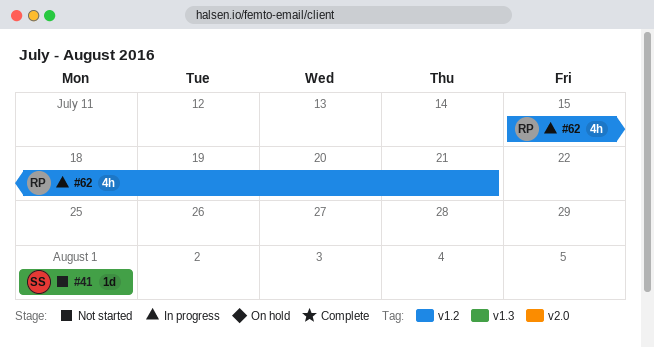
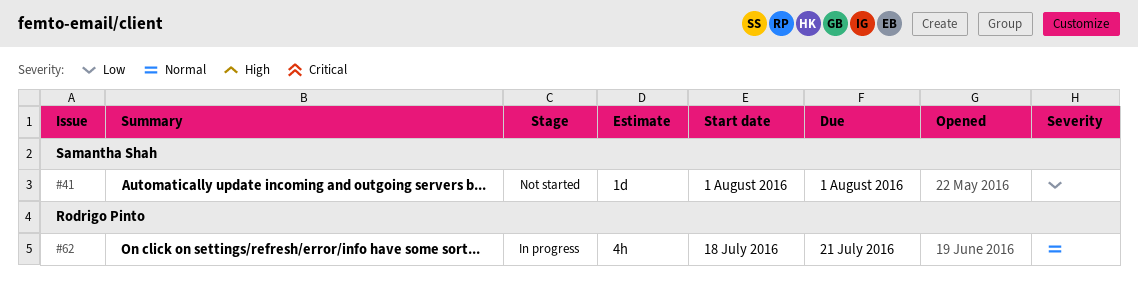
#62, start: Jul 15 -> Jul 18

